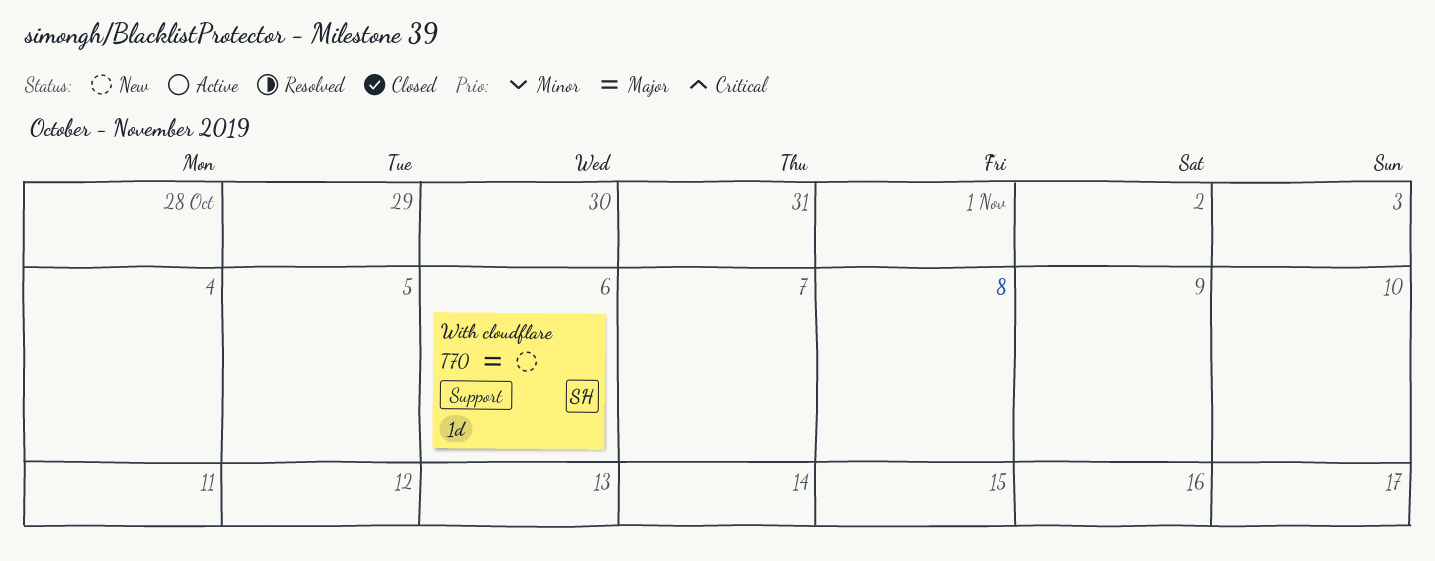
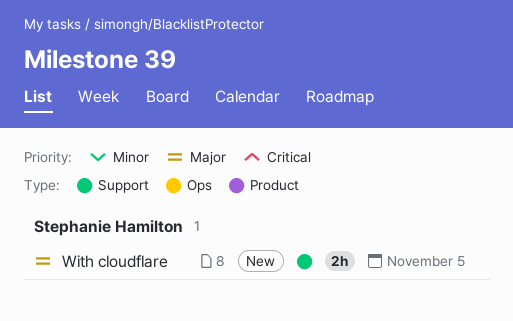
With cloudflare, estimate: 1d -> 2h
With cloudflare, due: Nov 6 -> Nov 5

